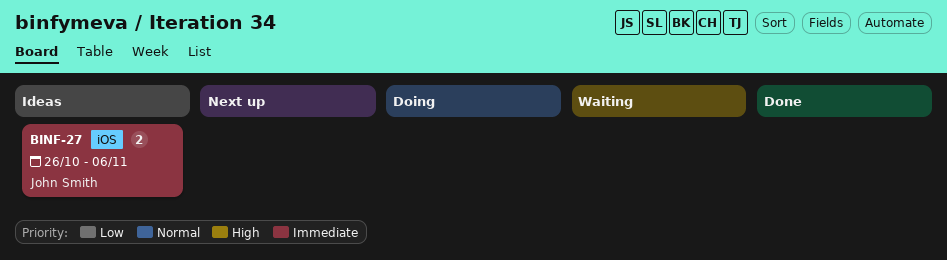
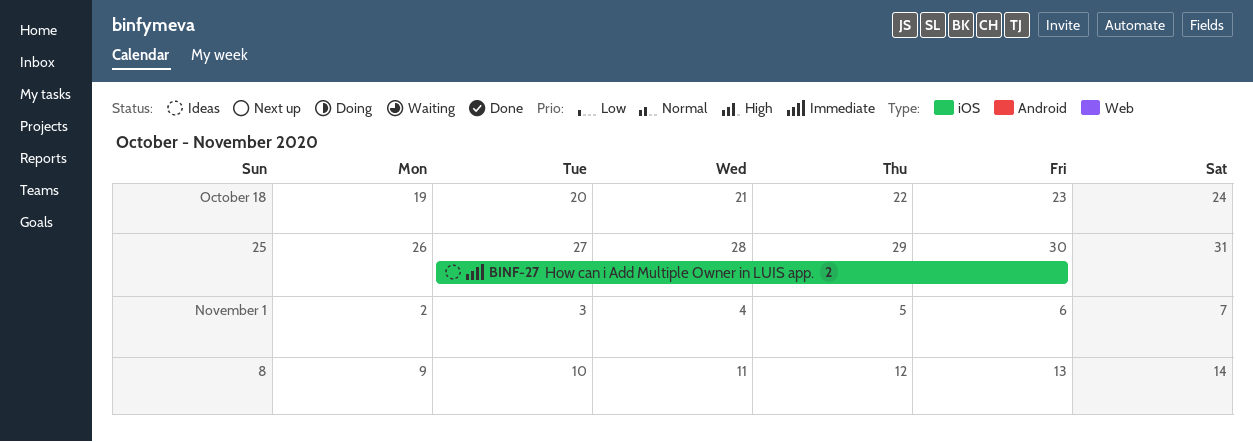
BINF-27, start: Oct 26 -> Oct 27
BINF-27, due: Nov 6 -> Oct 30

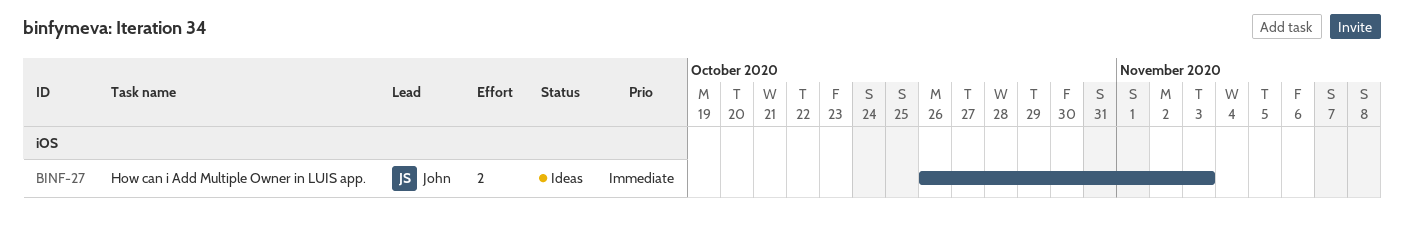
BINF-27, start: Oct 27 -> Oct 26
BINF-27, due: Oct 30 -> Nov 3

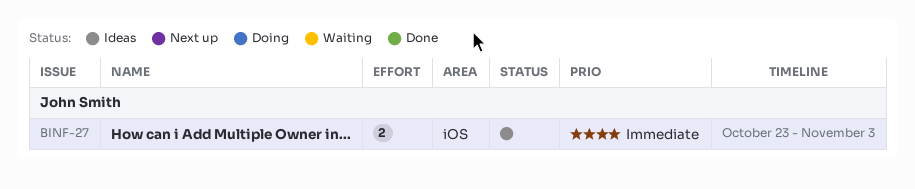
BINF-27, start: Oct 26 -> Oct 23

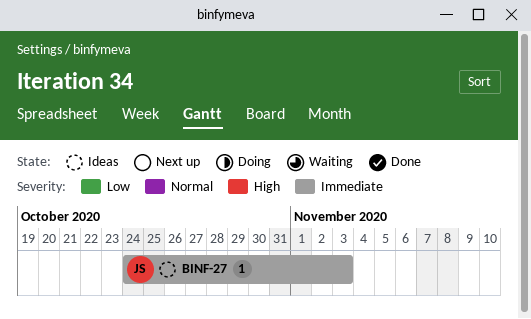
BINF-27, estimate: 2 -> 1
BINF-27, start: Oct 23 -> Oct 24

